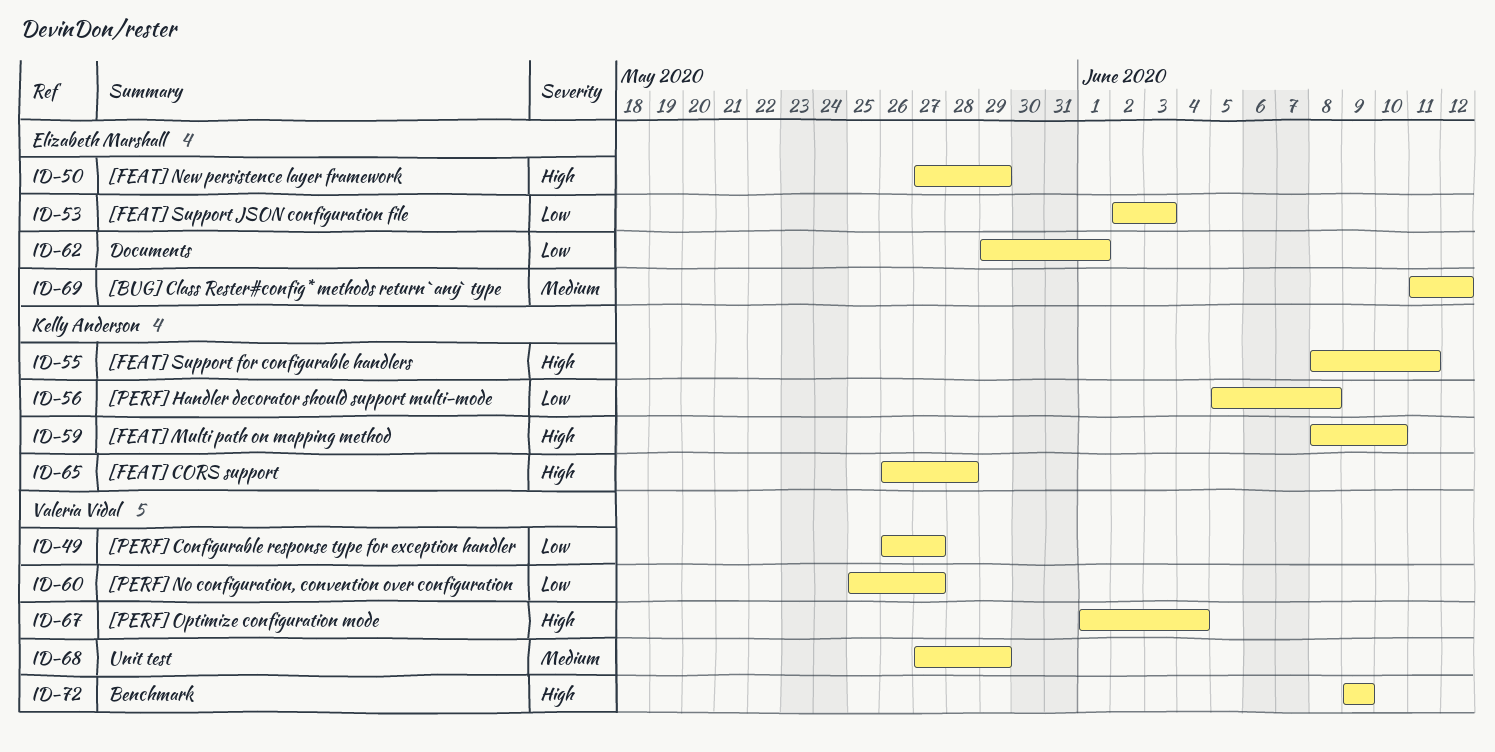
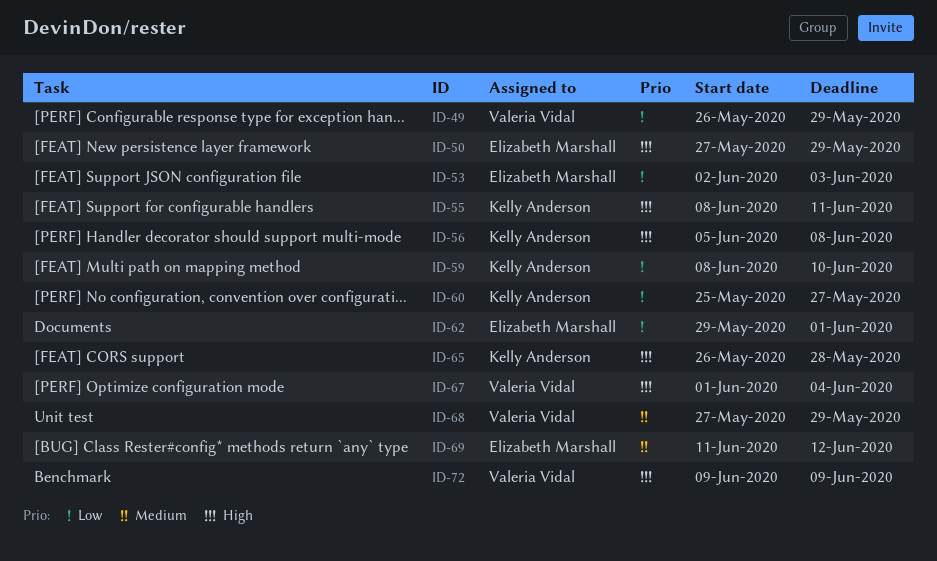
ID-49, due: May 27 -> May 29
ID-56, priority: Low -> High
ID-59, priority: High -> Low
ID-60, owner: Valeria Vidal -> Kelly Anderson

